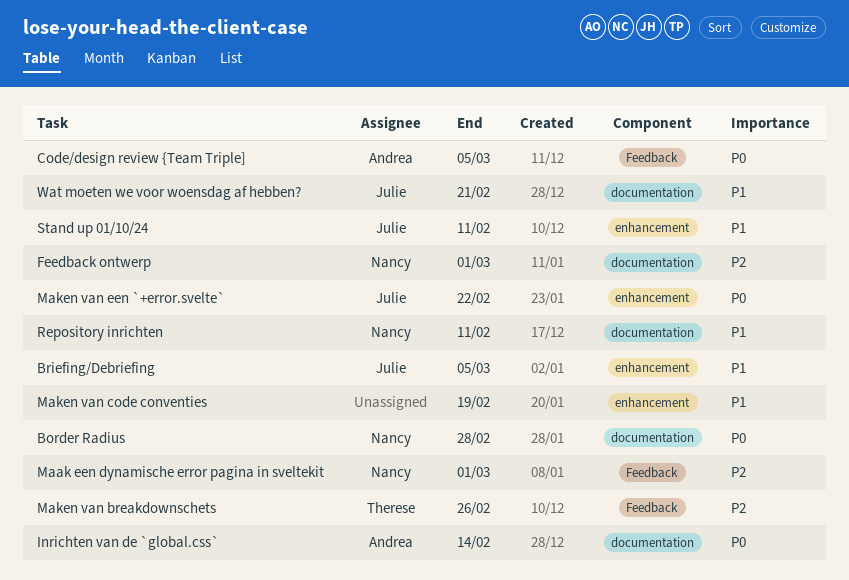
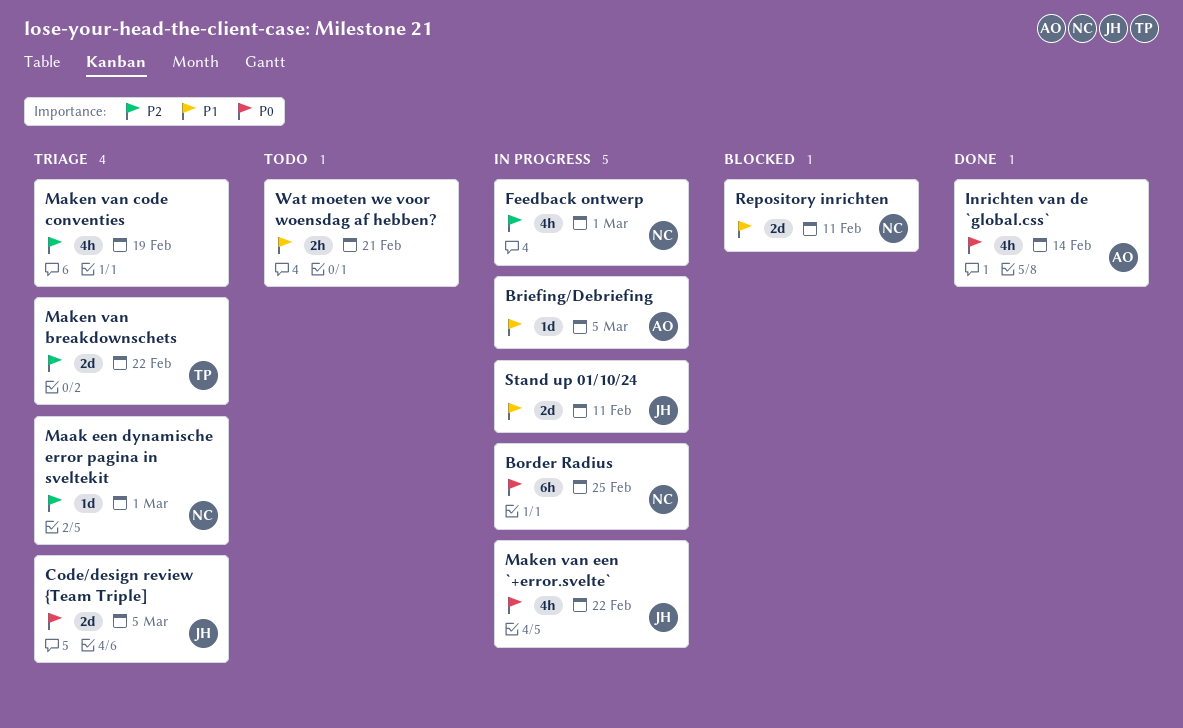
Border Radius, due: Feb 28 -> Feb 25
Briefing/Debriefing, owner: Julie -> Andrea
Code/design review {Team Triple], owner: Andrea -> Julie
Maken van breakdownschets, due: Feb 26 -> Feb 22
Maken van code conventies, priority: P1 -> P2
Wat moeten we voor woensdag af hebben?, owner: Julie -> none

